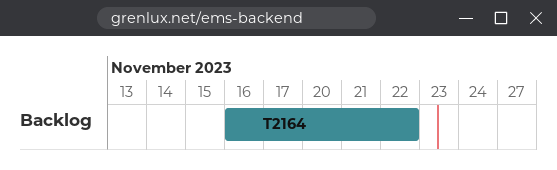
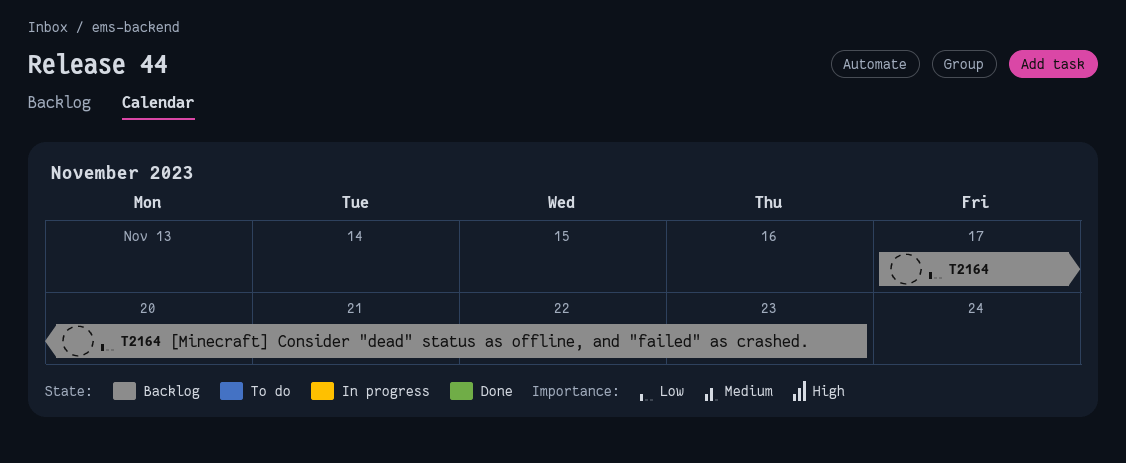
T2164, start: Nov 16 -> Nov 17
T2164, due: Nov 22 -> Nov 23

